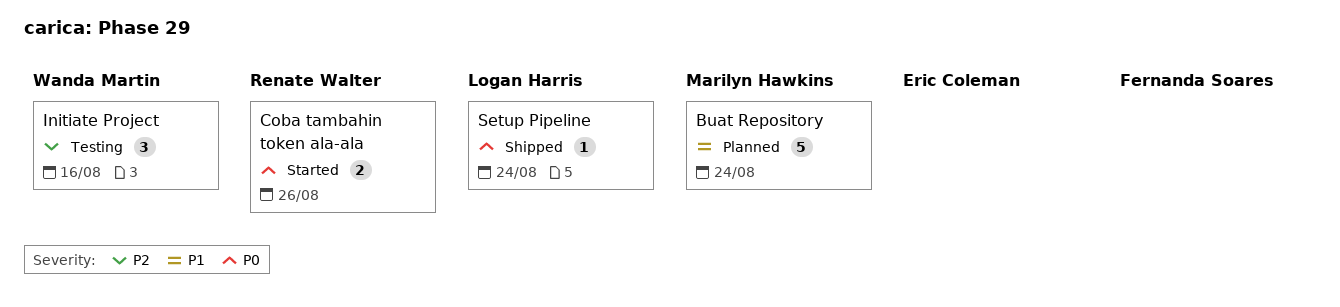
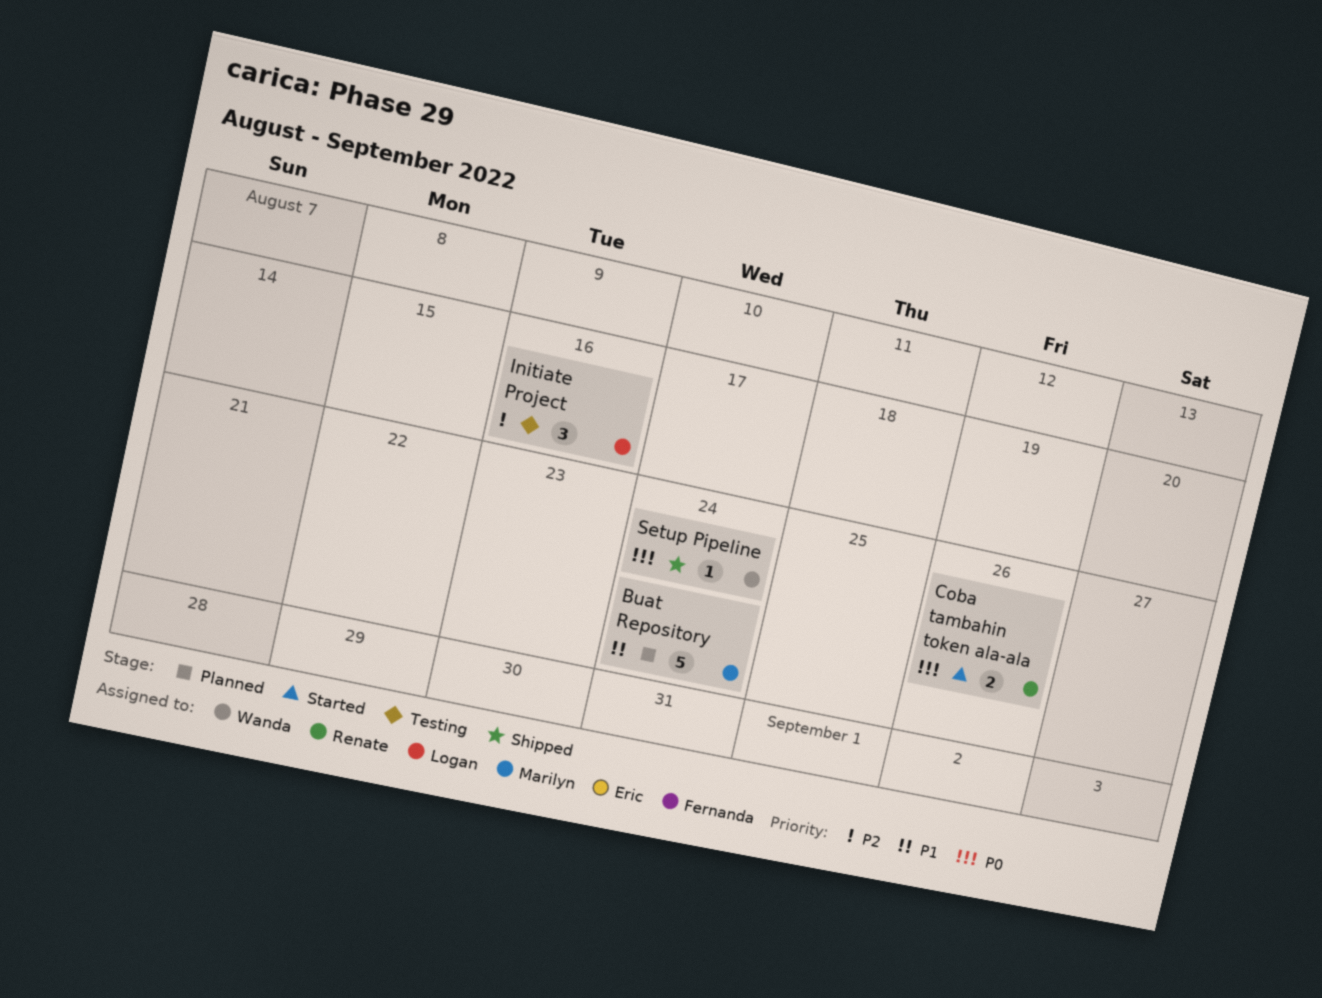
Initiate Project, owner: Wanda Martin -> Logan Harris
Setup Pipeline, owner: Logan Harris -> Wanda Martin

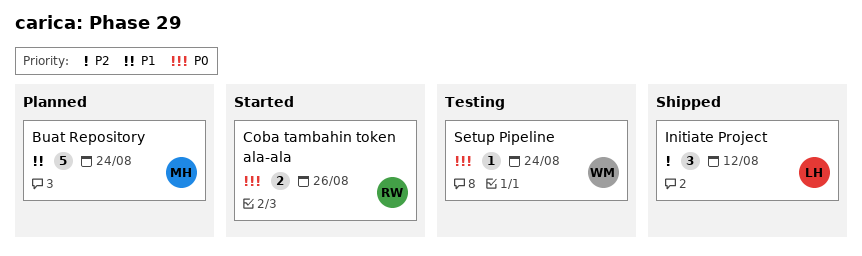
Initiate Project, status: Testing -> Shipped
Initiate Project, due: Aug 16 -> Aug 12
Setup Pipeline, status: Shipped -> Testing

